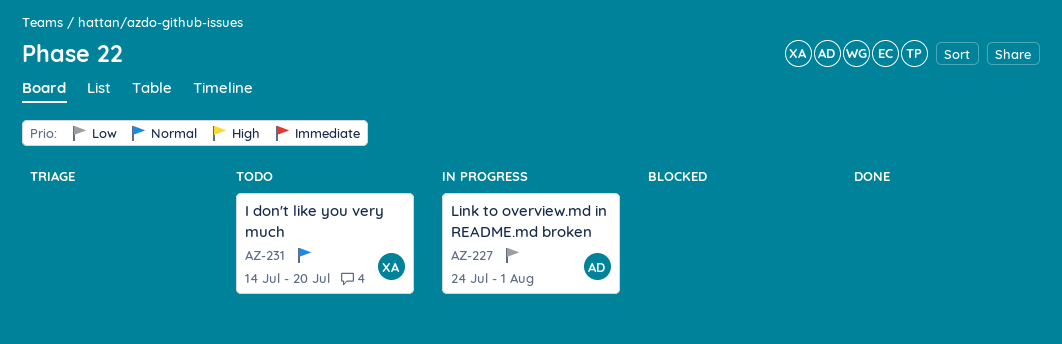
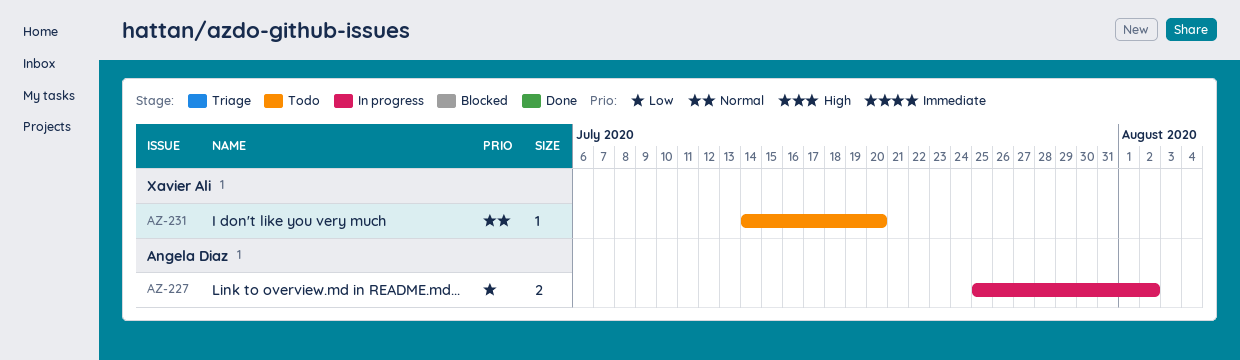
AZ-227, start: Jul 24 -> Jul 25
AZ-227, due: Aug 1 -> Aug 2

